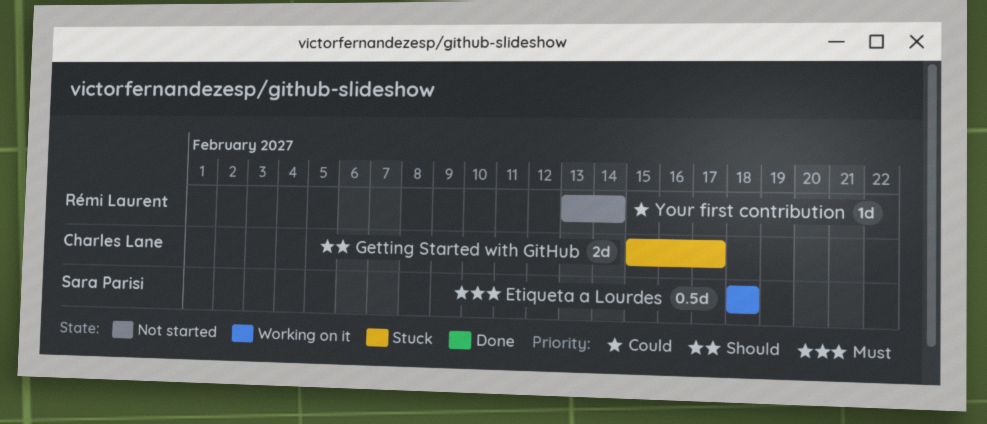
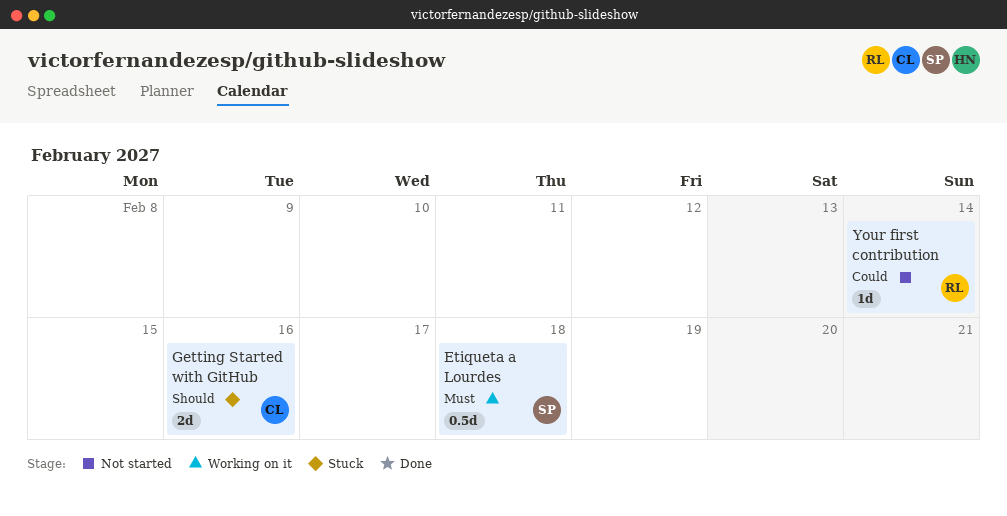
Getting Started with GitHub, due: Feb 17 -> Feb 16

